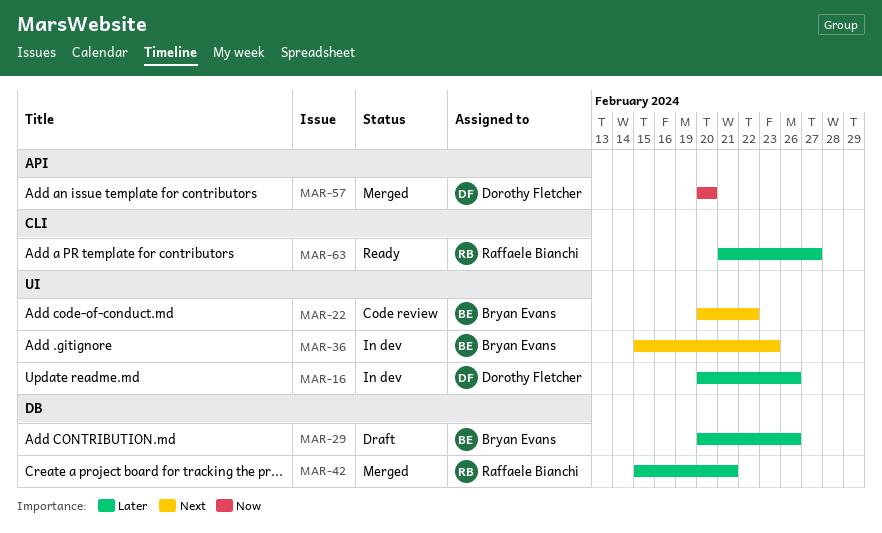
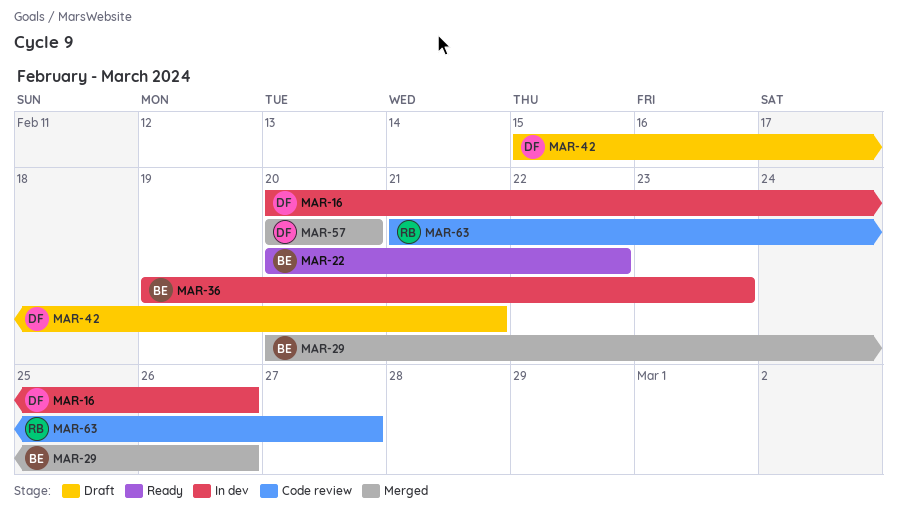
MAR-22, status: Code review -> Ready
MAR-29, status: Draft -> Merged
MAR-36, start: Feb 15 -> Feb 19
MAR-42, status: Merged -> Draft
MAR-42, owner: Raffaele Bianchi -> Dorothy Fletcher
MAR-63, status: Ready -> Code review

